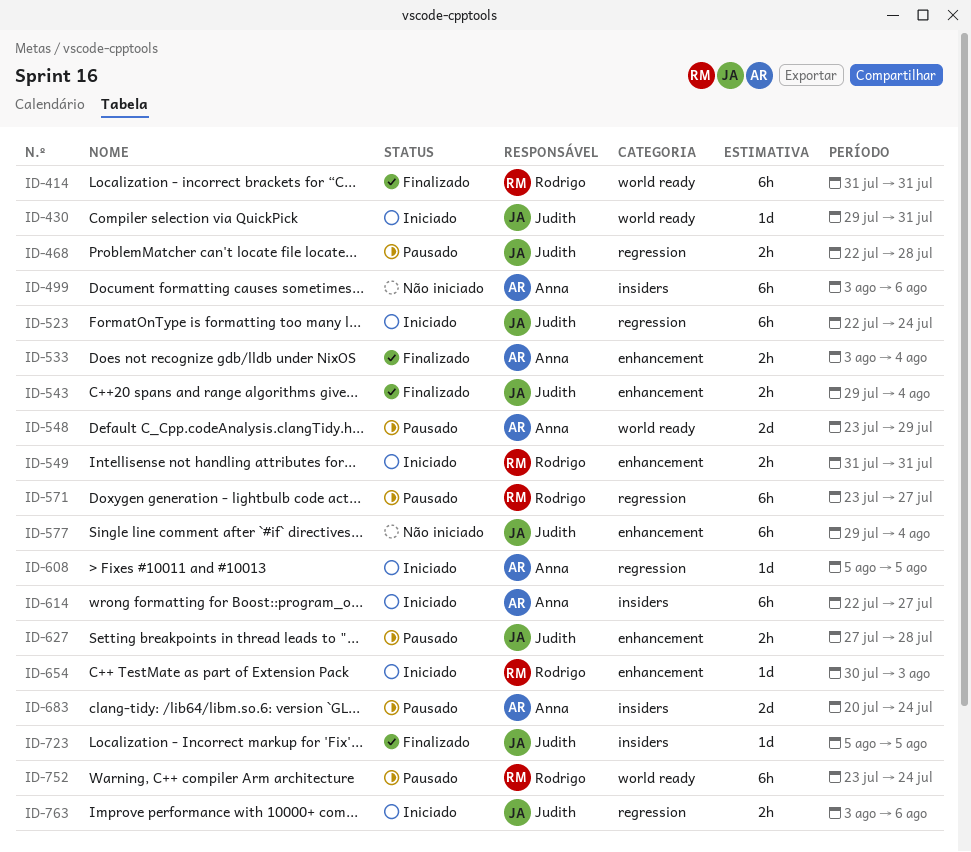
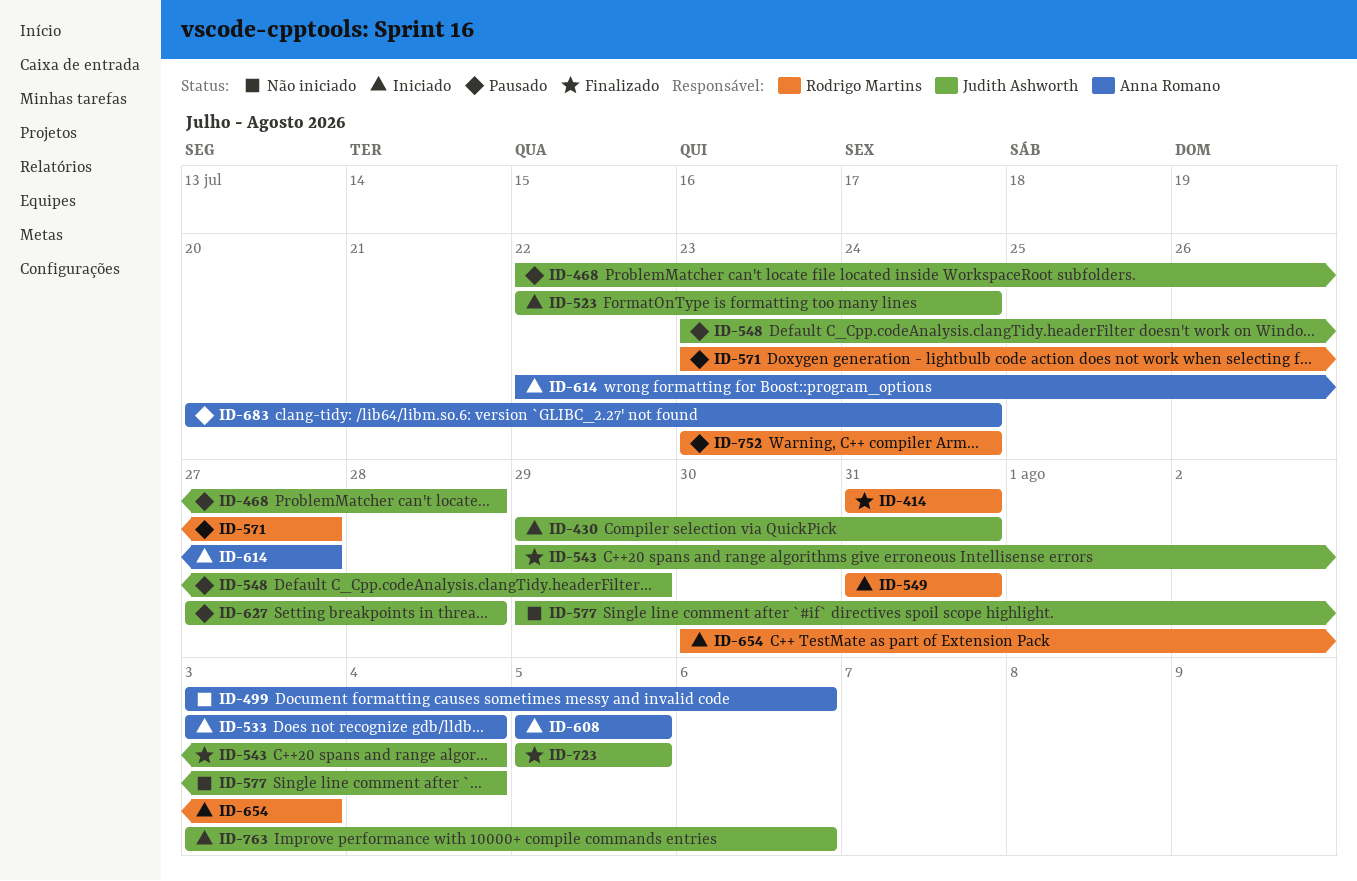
ID-533, status: Finalizado -> Iniciado
ID-548, owner: Anna Romano -> Judith Ashworth

